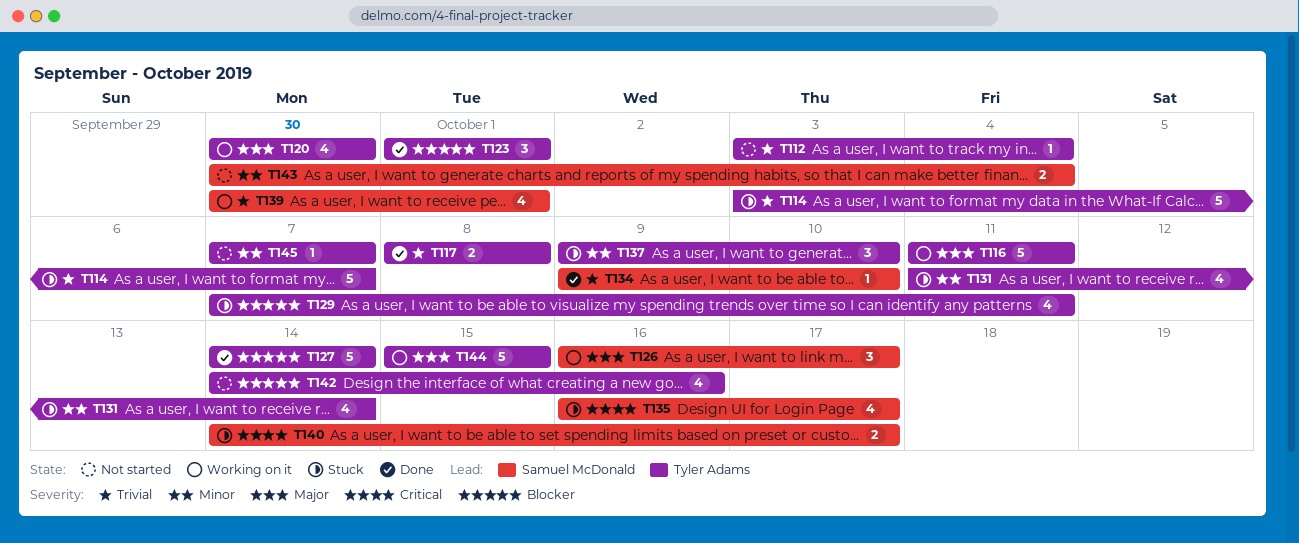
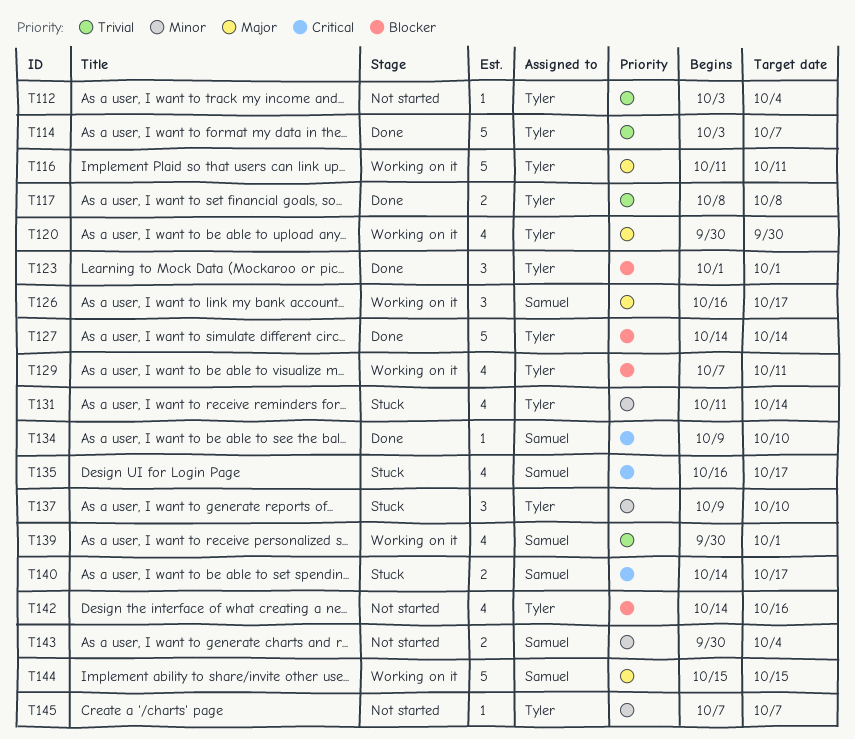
T114, status: Stuck -> Done
T129, status: Stuck -> Working on it
T134, priority: Trivial -> Critical
T144, owner: Tyler Adams -> Samuel McDonald

